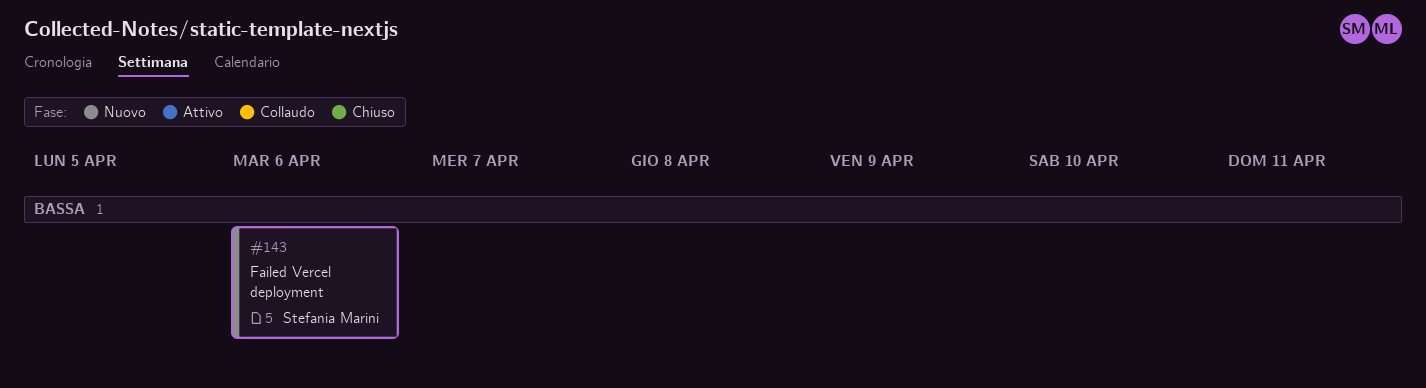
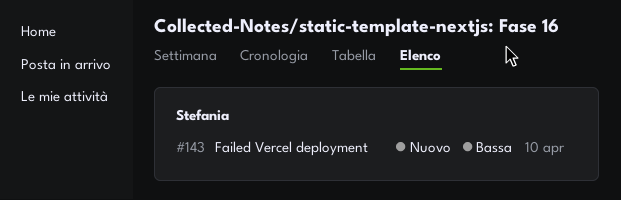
#143, due: Apr 6 -> Apr 10

